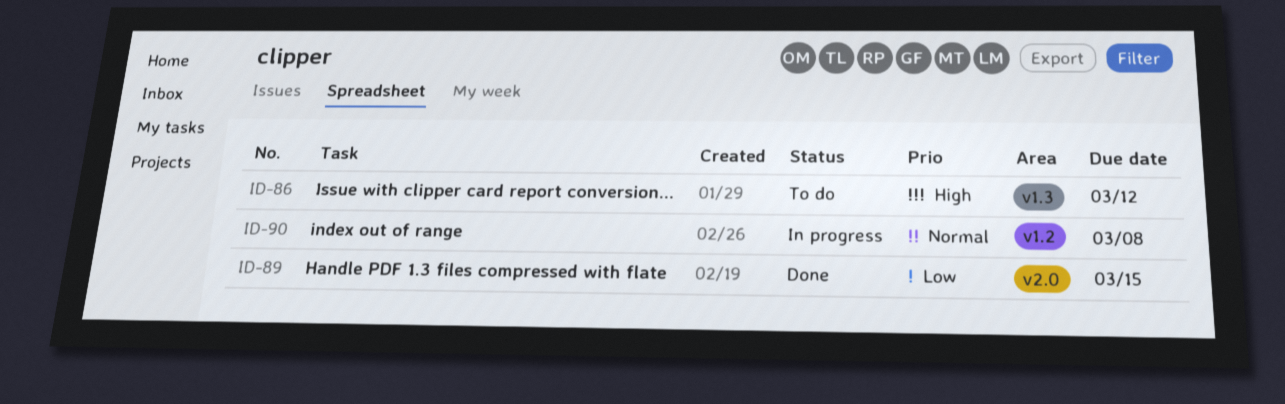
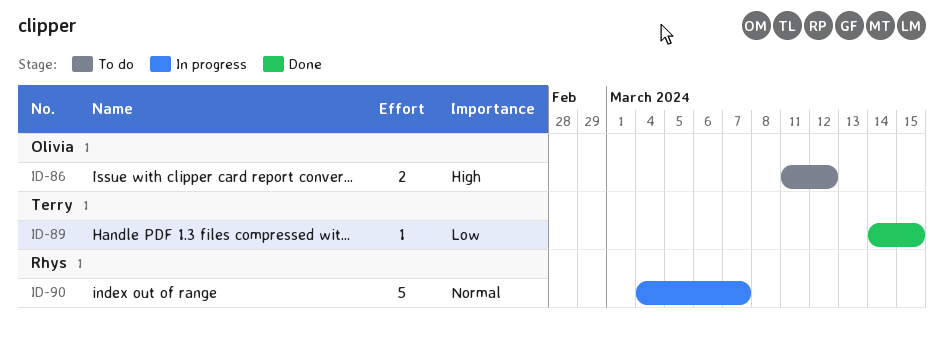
ID-90, due: Mar 8 -> Mar 7

